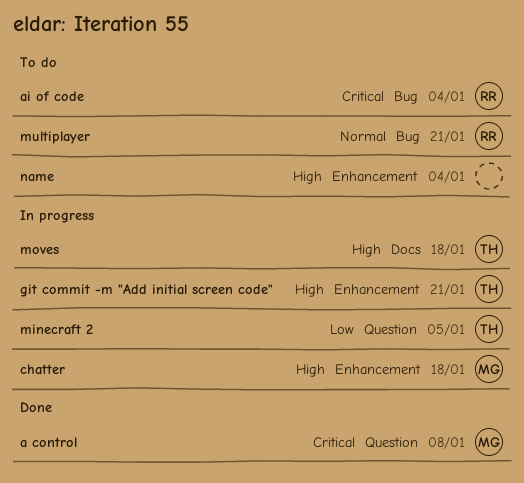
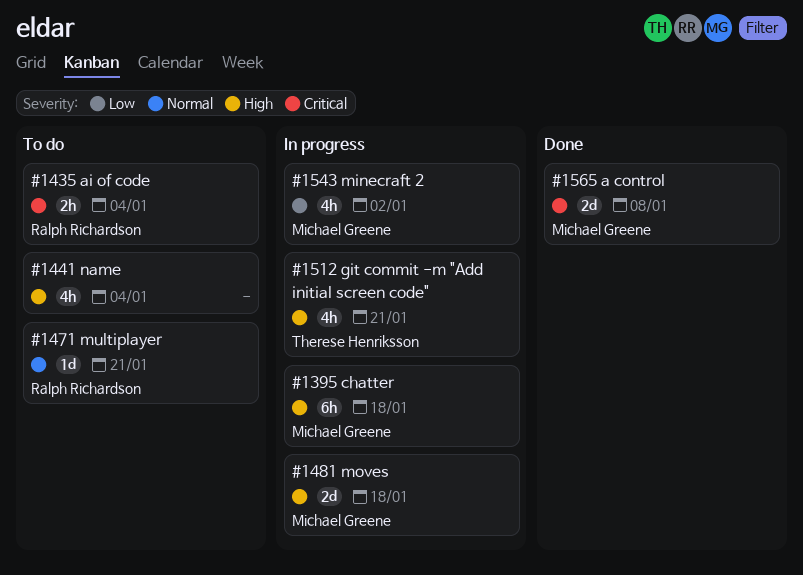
minecraft 2, owner: Therese Henriksson -> Michael Greene
minecraft 2, due: Jan 5 -> Jan 2
moves, owner: Therese Henriksson -> Michael Greene

